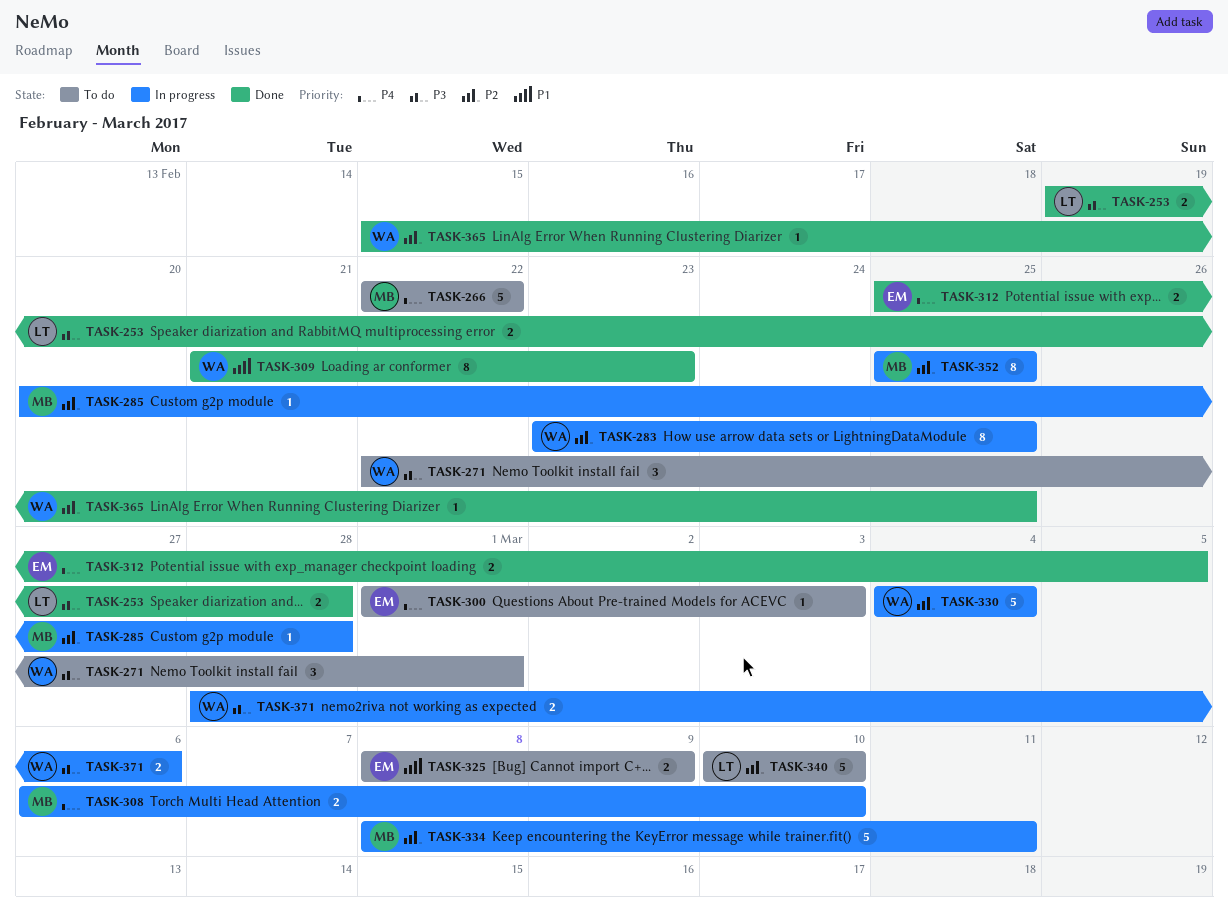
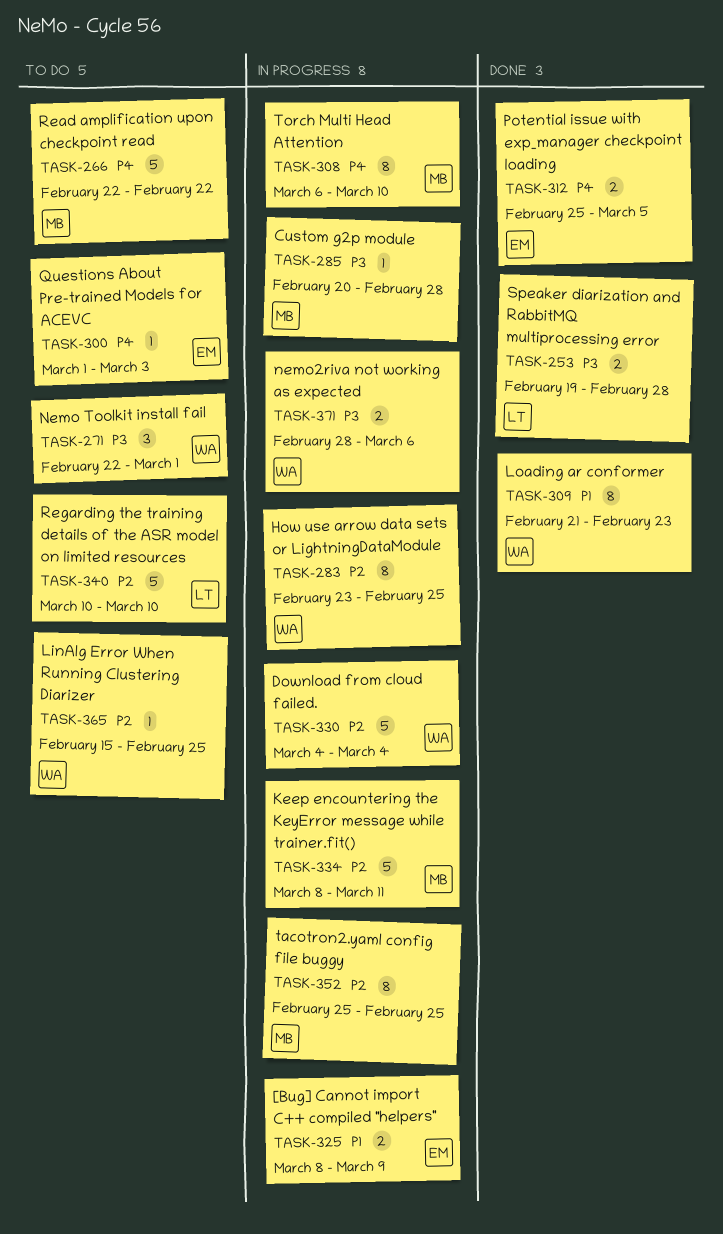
TASK-285, priority: P2 -> P3
TASK-308, estimate: 2 -> 8
TASK-325, status: To do -> In progress
TASK-365, status: Done -> To do

